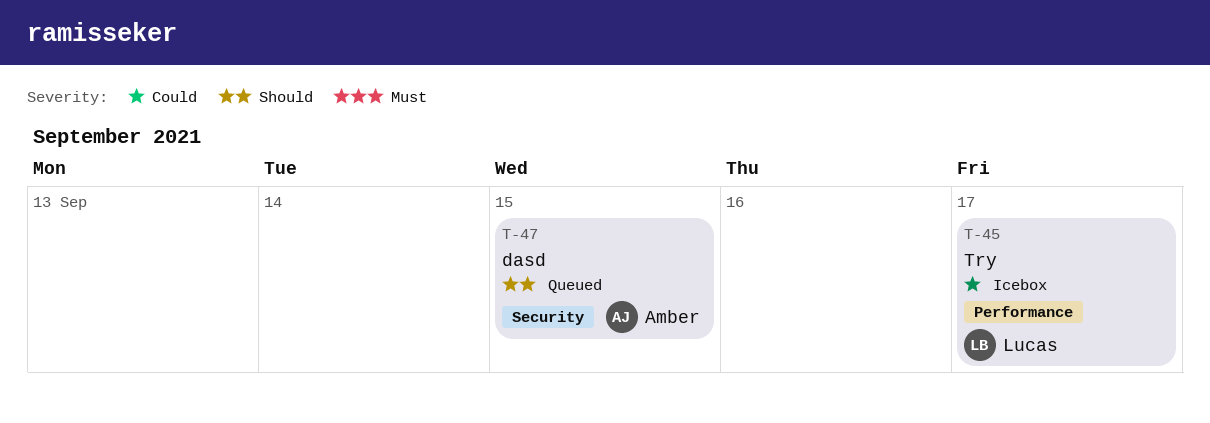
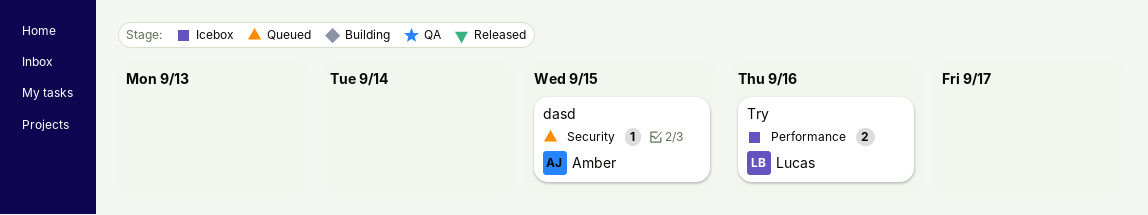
Try, due: Sep 17 -> Sep 16

